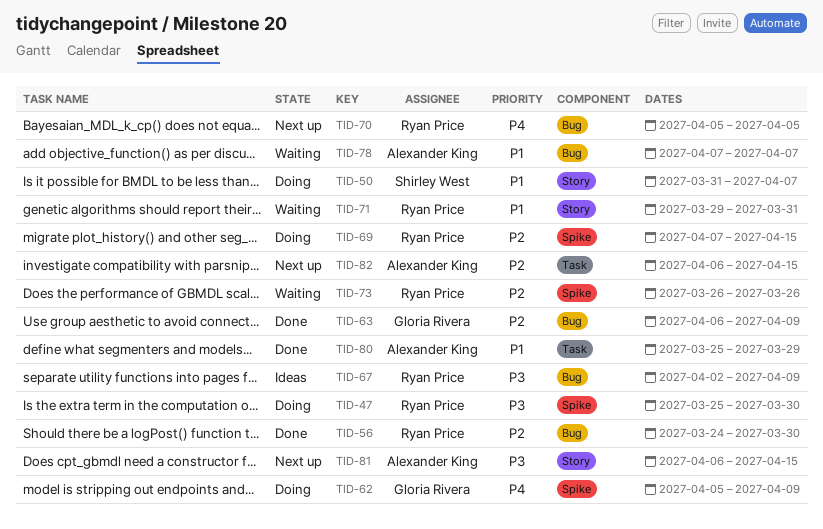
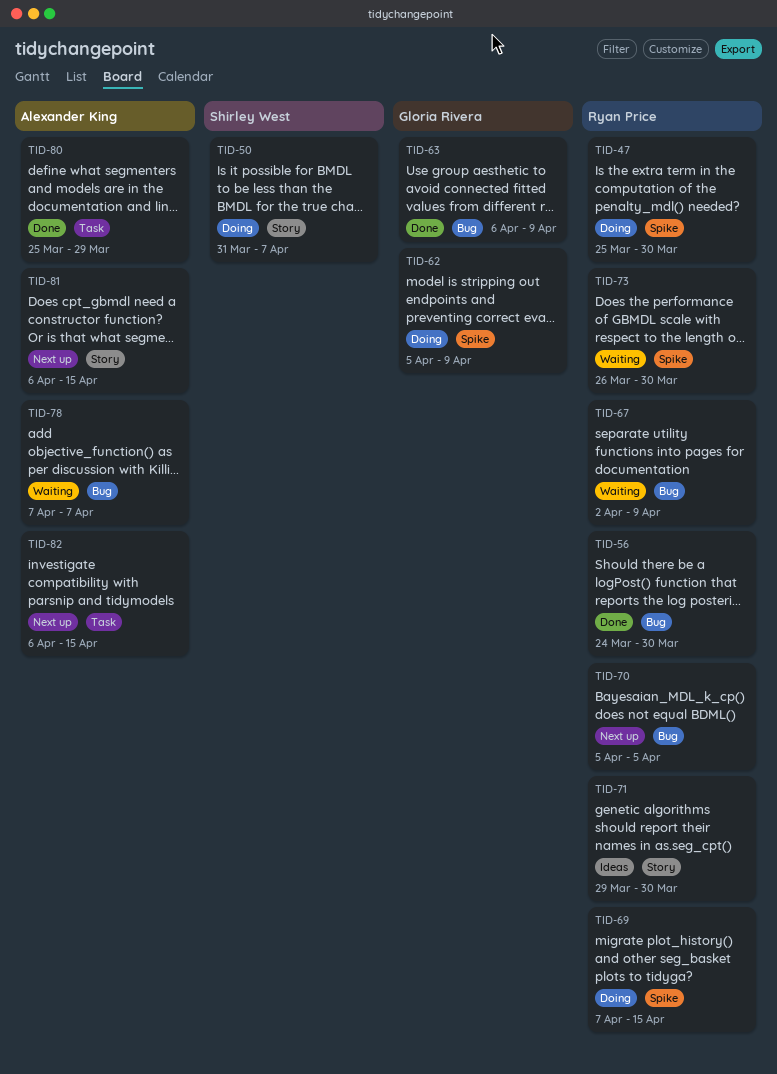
TID-67, status: Ideas -> Waiting
TID-71, status: Waiting -> Ideas
TID-71, due: Mar 31 -> Mar 30
TID-73, due: Mar 26 -> Mar 30

